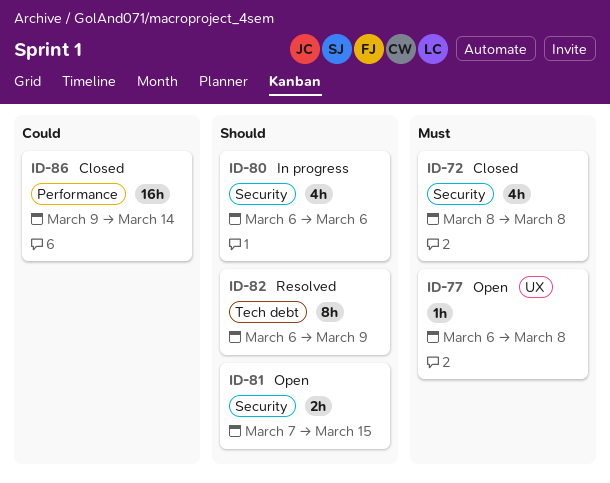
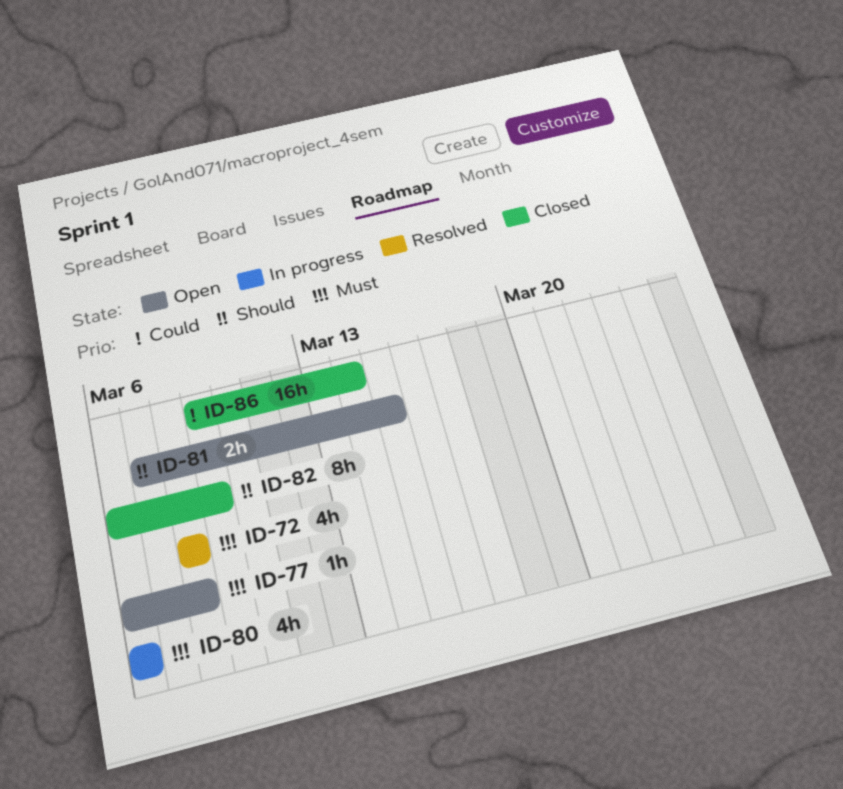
ID-72, status: Closed -> Resolved
ID-80, priority: Should -> Must
ID-82, status: Resolved -> Closed

